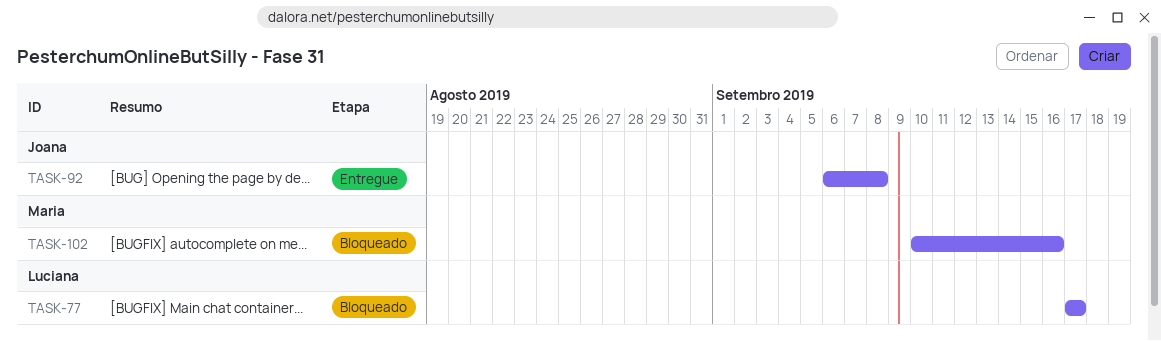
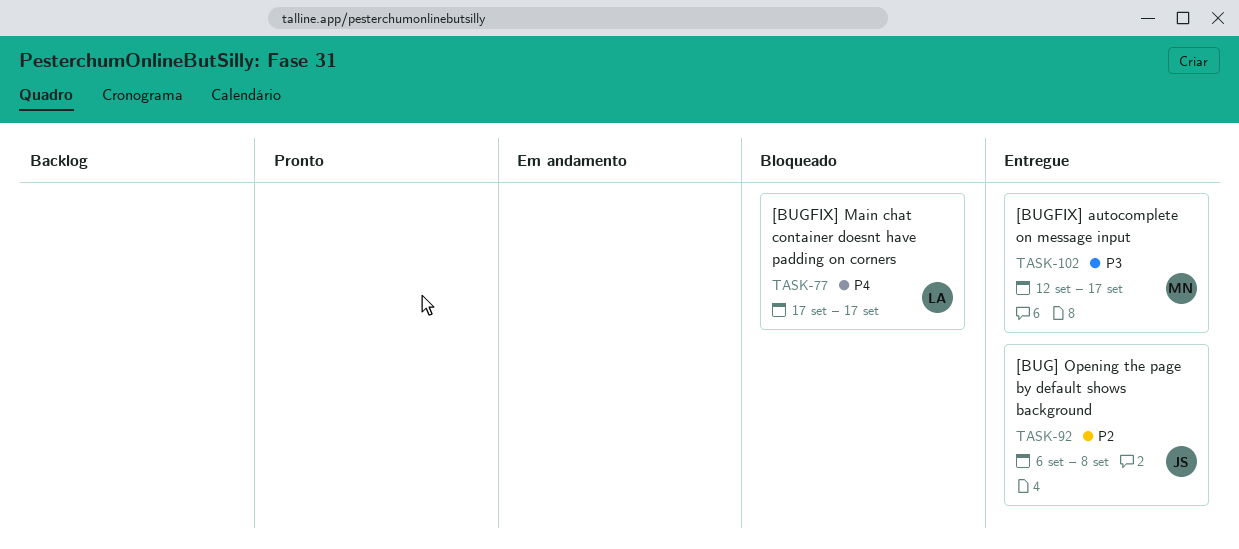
TASK-102, status: Bloqueado -> Entregue
TASK-102, start: Sep 10 -> Sep 12
TASK-102, due: Sep 16 -> Sep 17

